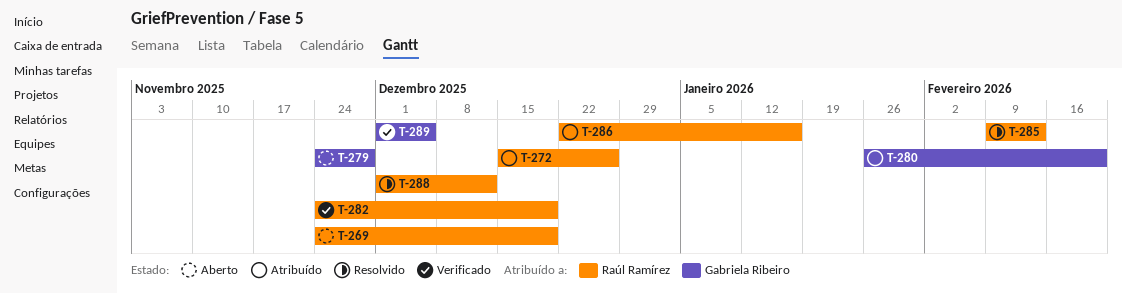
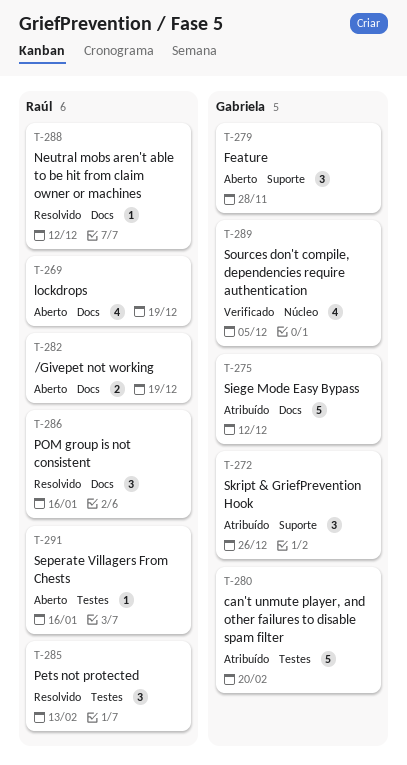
T-272, owner: Raúl Ramírez -> Gabriela Ribeiro
T-275: none -> present
T-282, status: Verificado -> Aberto
T-286, status: Atribuído -> Resolvido
T-291: none -> present

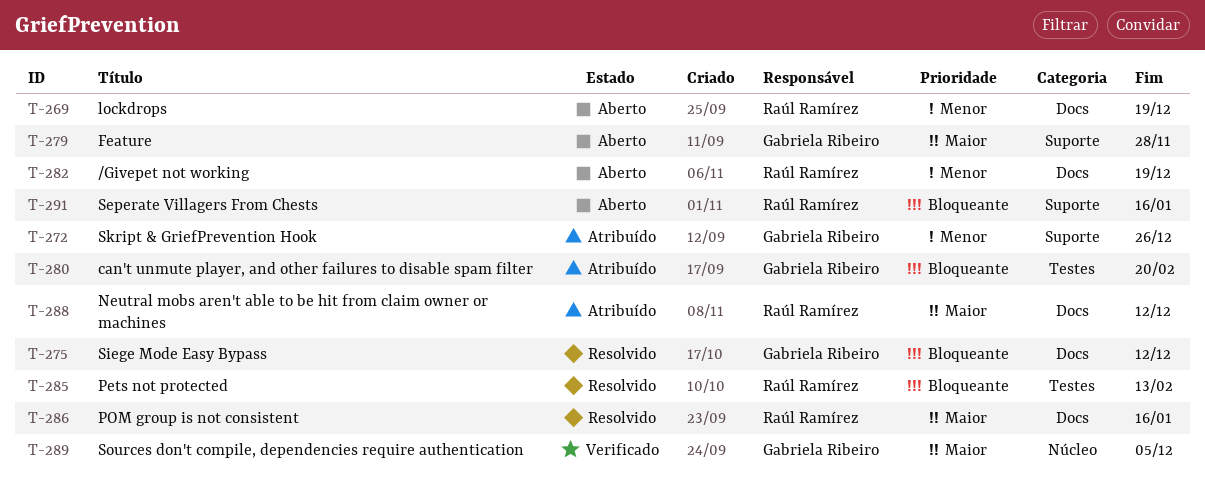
T-275, status: Atribuído -> Resolvido
T-288, status: Resolvido -> Atribuído
T-291, label: Testes -> Suporte

